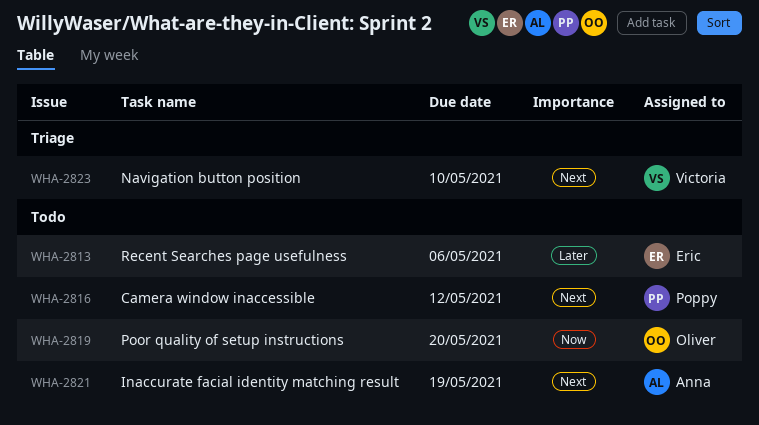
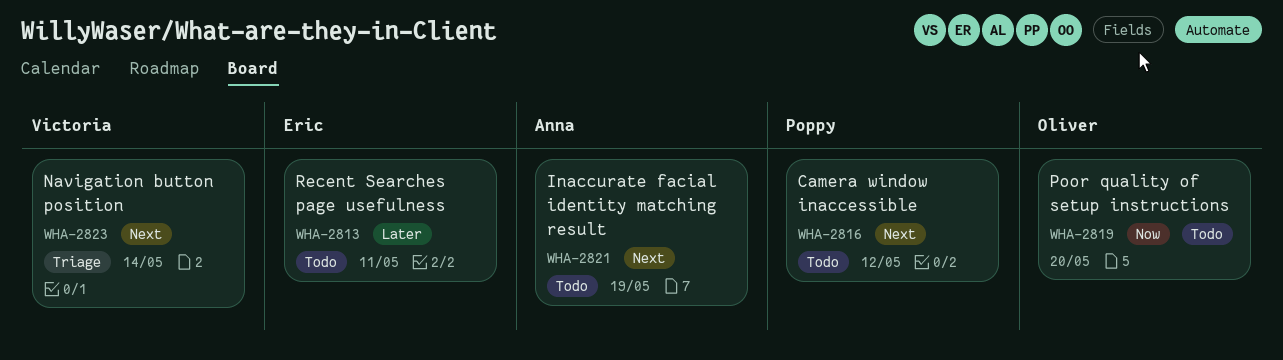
WHA-2813, due: May 6 -> May 11
WHA-2823, due: May 10 -> May 14

